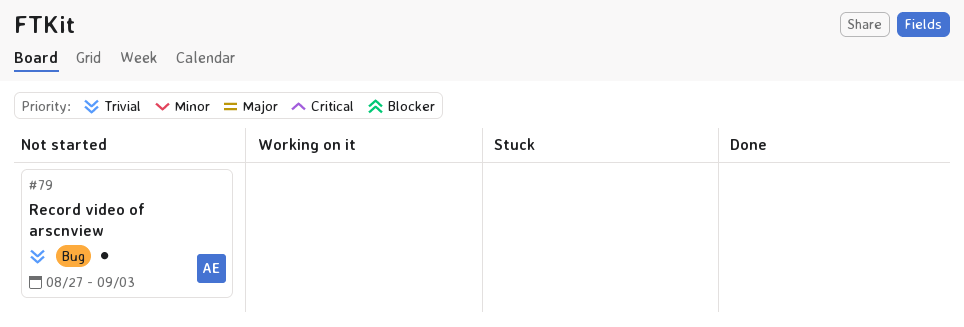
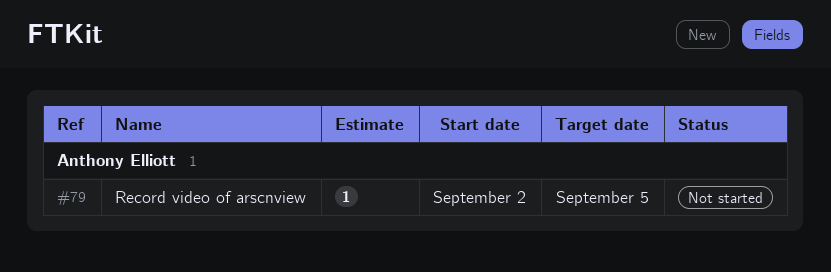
#79, start: Aug 27 -> Sep 2
#79, due: Sep 3 -> Sep 5

